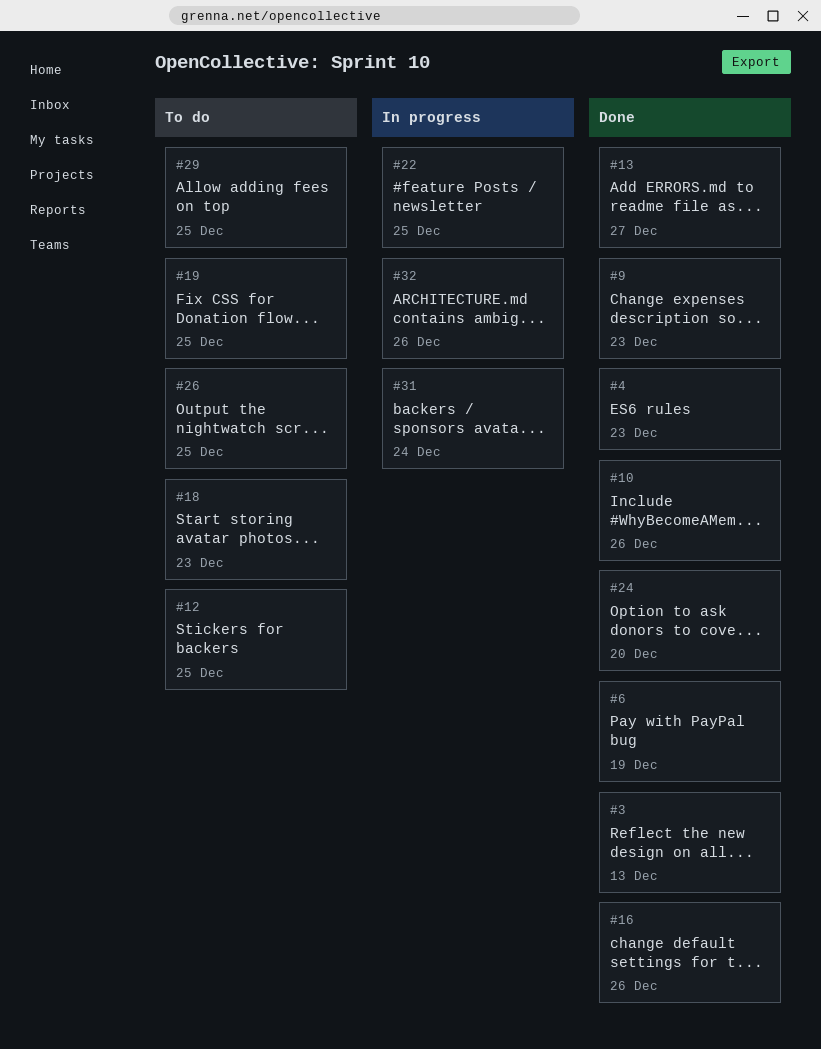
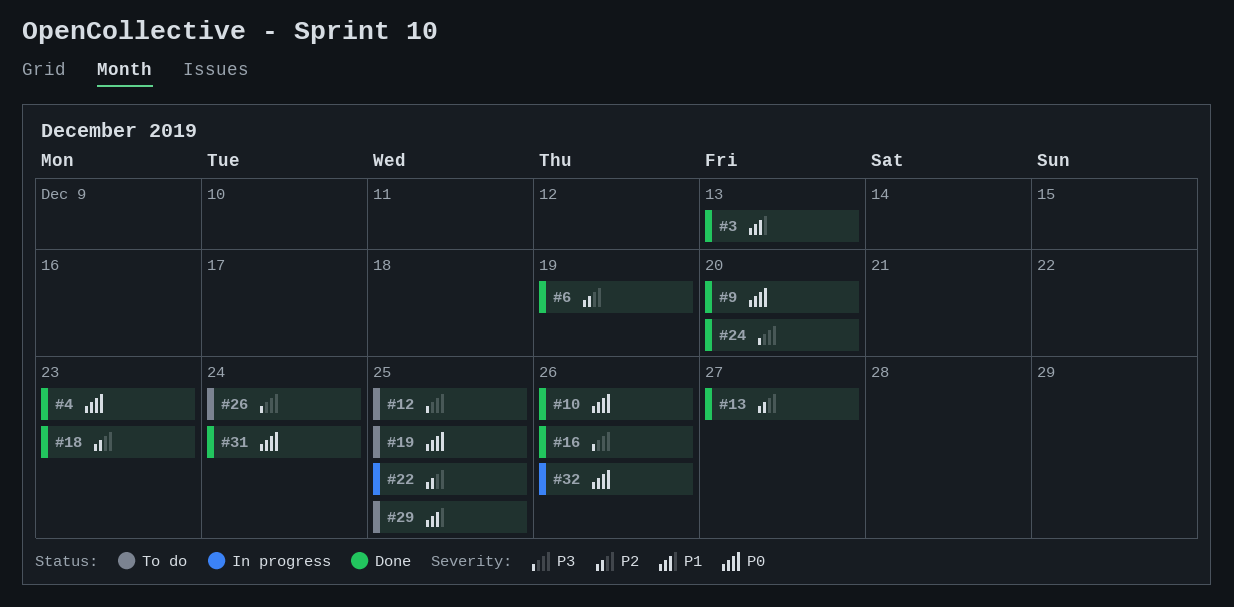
#9, due: Dec 23 -> Dec 20
#18, status: To do -> Done
#26, due: Dec 25 -> Dec 24
#31, status: In progress -> Done

